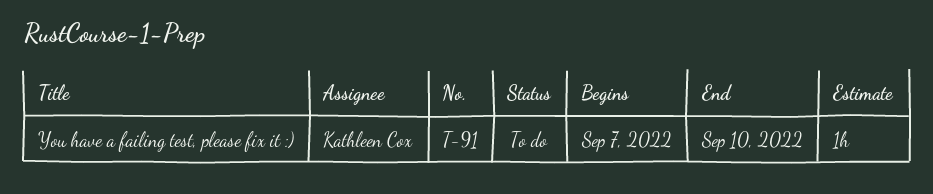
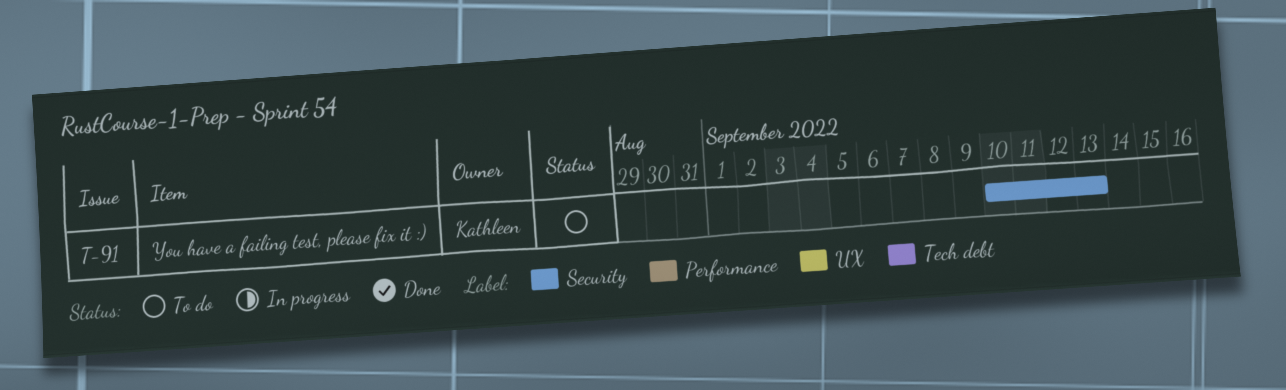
T-91, start: Sep 7 -> Sep 10
T-91, due: Sep 10 -> Sep 13

